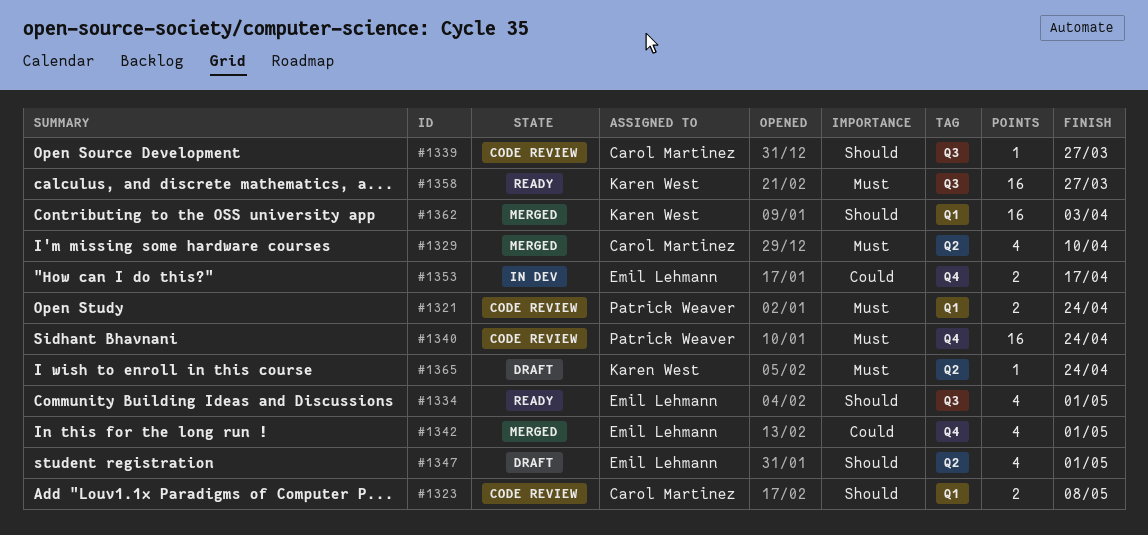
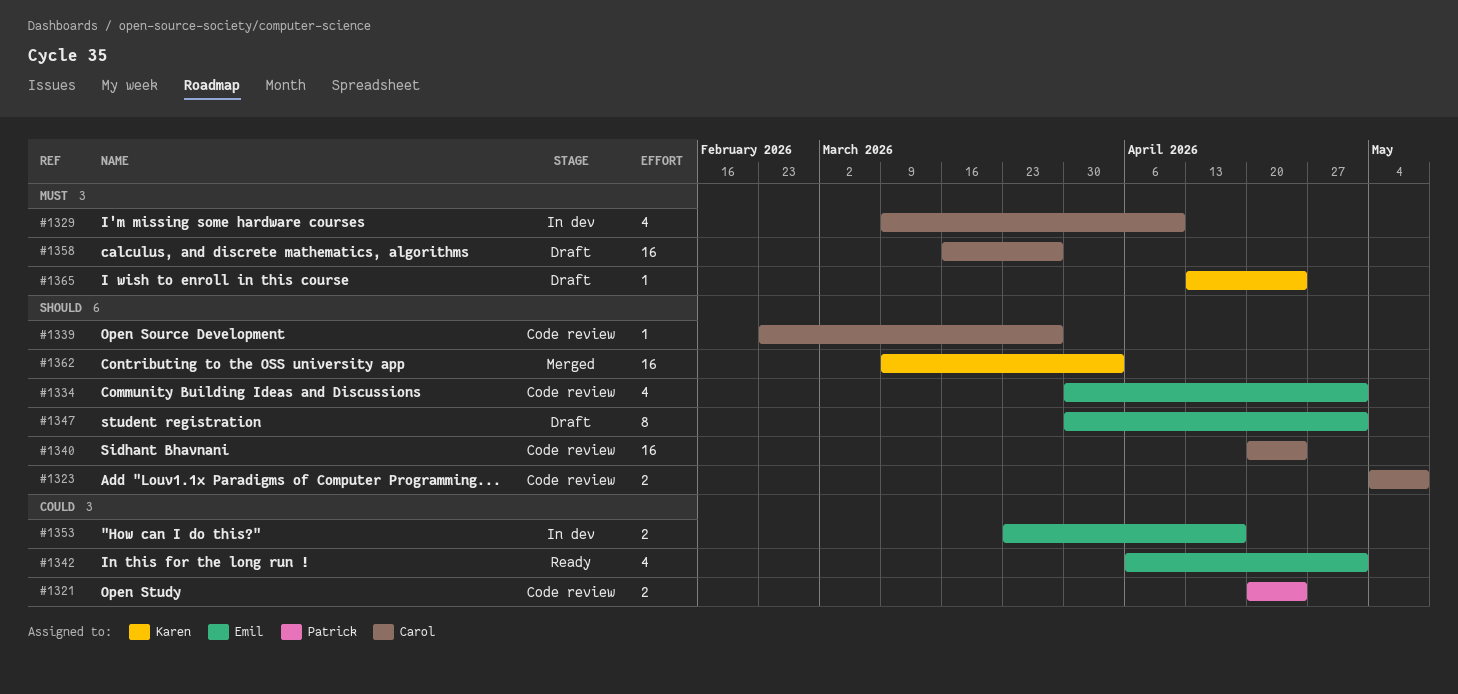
#1321, priority: Must -> Could
#1329, status: Merged -> In dev
#1334, status: Ready -> Code review
#1340, owner: Patrick Weaver -> Carol Martinez
#1340, priority: Must -> Should
#1342, status: Merged -> Ready
#1347, estimate: 4 -> 8
#1358, status: Ready -> Draft
#1358, owner: Karen West -> Carol Martinez

